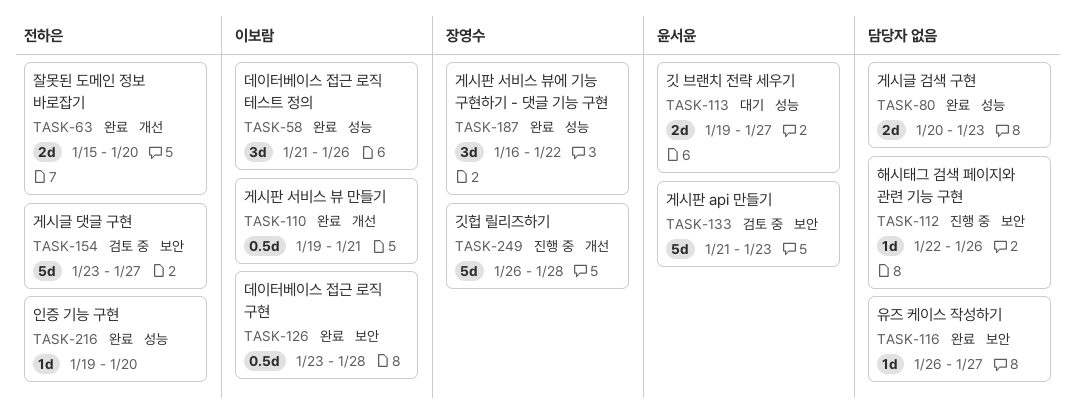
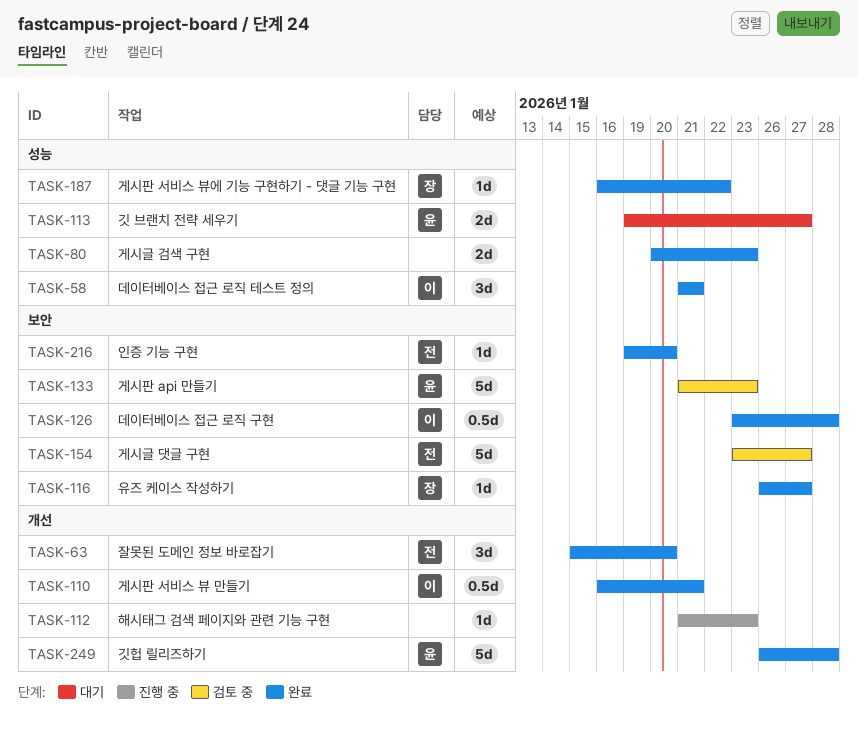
TASK-58, due: Jan 26 -> Jan 21
TASK-63, estimate: 2d -> 3d
TASK-110, start: Jan 19 -> Jan 16
TASK-112, label: 보안 -> 개선
TASK-112, start: Jan 22 -> Jan 21
TASK-112, due: Jan 26 -> Jan 23
TASK-116, owner: none -> 장영수
TASK-187, estimate: 3d -> 1d
TASK-216, label: 성능 -> 보안
TASK-249, status: 진행 중 -> 완료
TASK-249, owner: 장영수 -> 윤서윤

